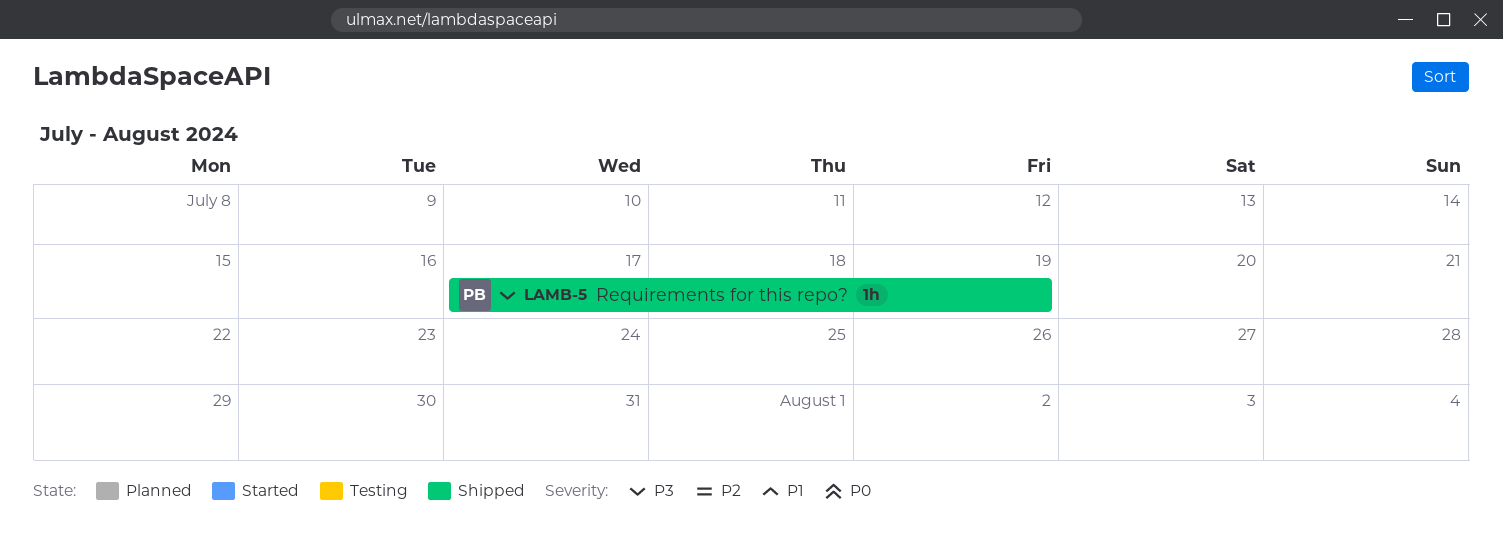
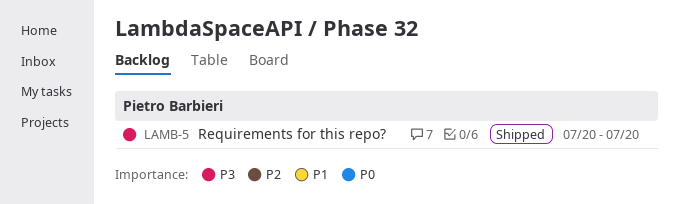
LAMB-5, start: Jul 17 -> Jul 20
LAMB-5, due: Jul 19 -> Jul 20

